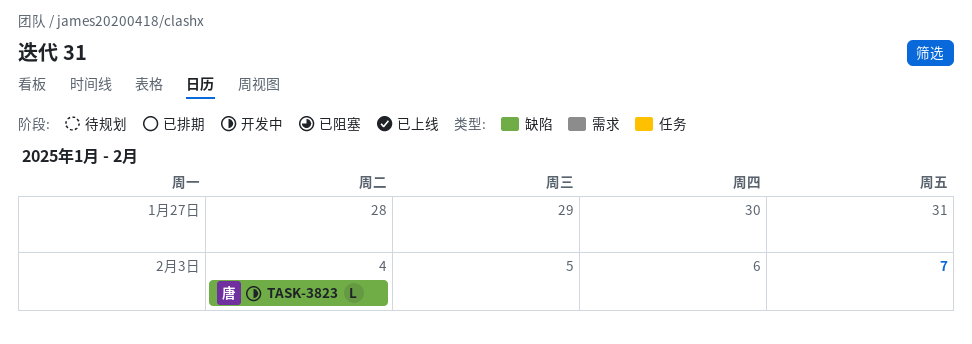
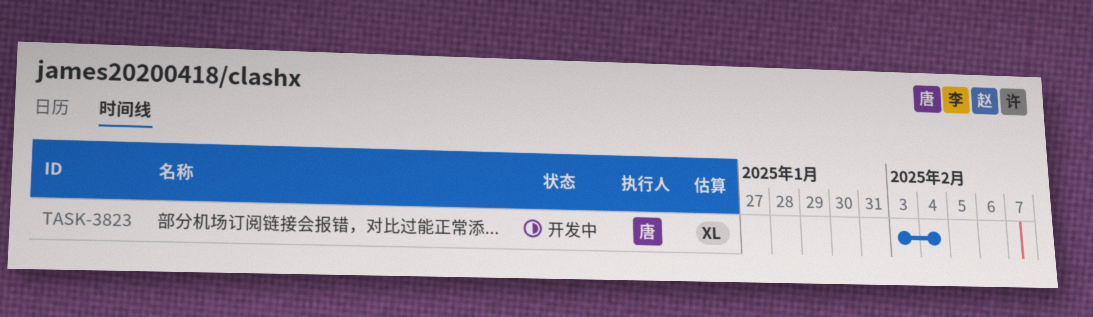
TASK-3823, estimate: L -> XL
TASK-3823, start: Feb 4 -> Feb 3

